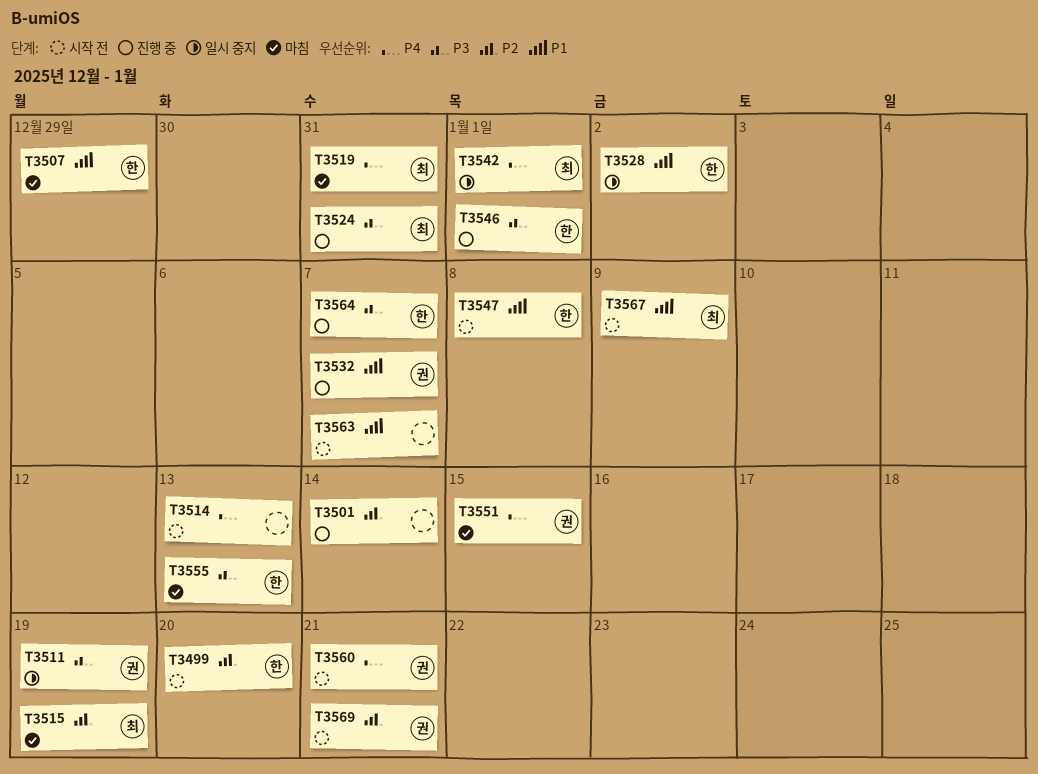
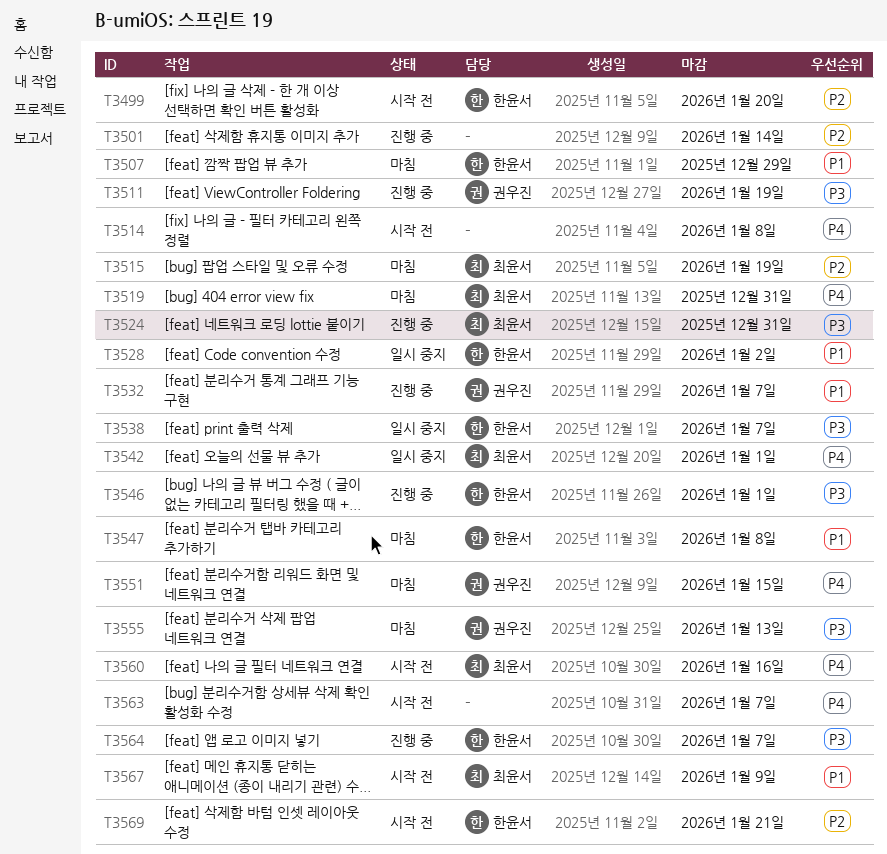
T3511, status: 일시 중지 -> 진행 중
T3514, due: Jan 13 -> Jan 8
T3538: none -> present
T3547, status: 시작 전 -> 마침
T3555, owner: 한윤서 -> 권우진
T3560, owner: 권우진 -> 최윤서
T3560, due: Jan 21 -> Jan 16
T3563, priority: P1 -> P4
T3569, owner: 권우진 -> 한윤서

